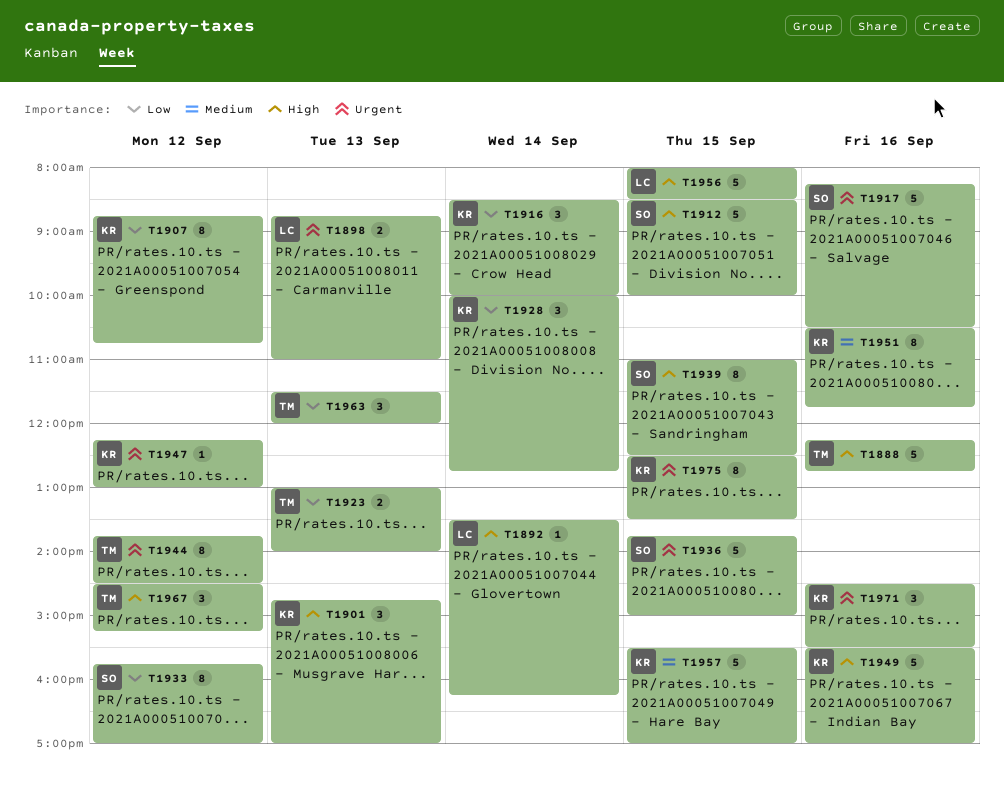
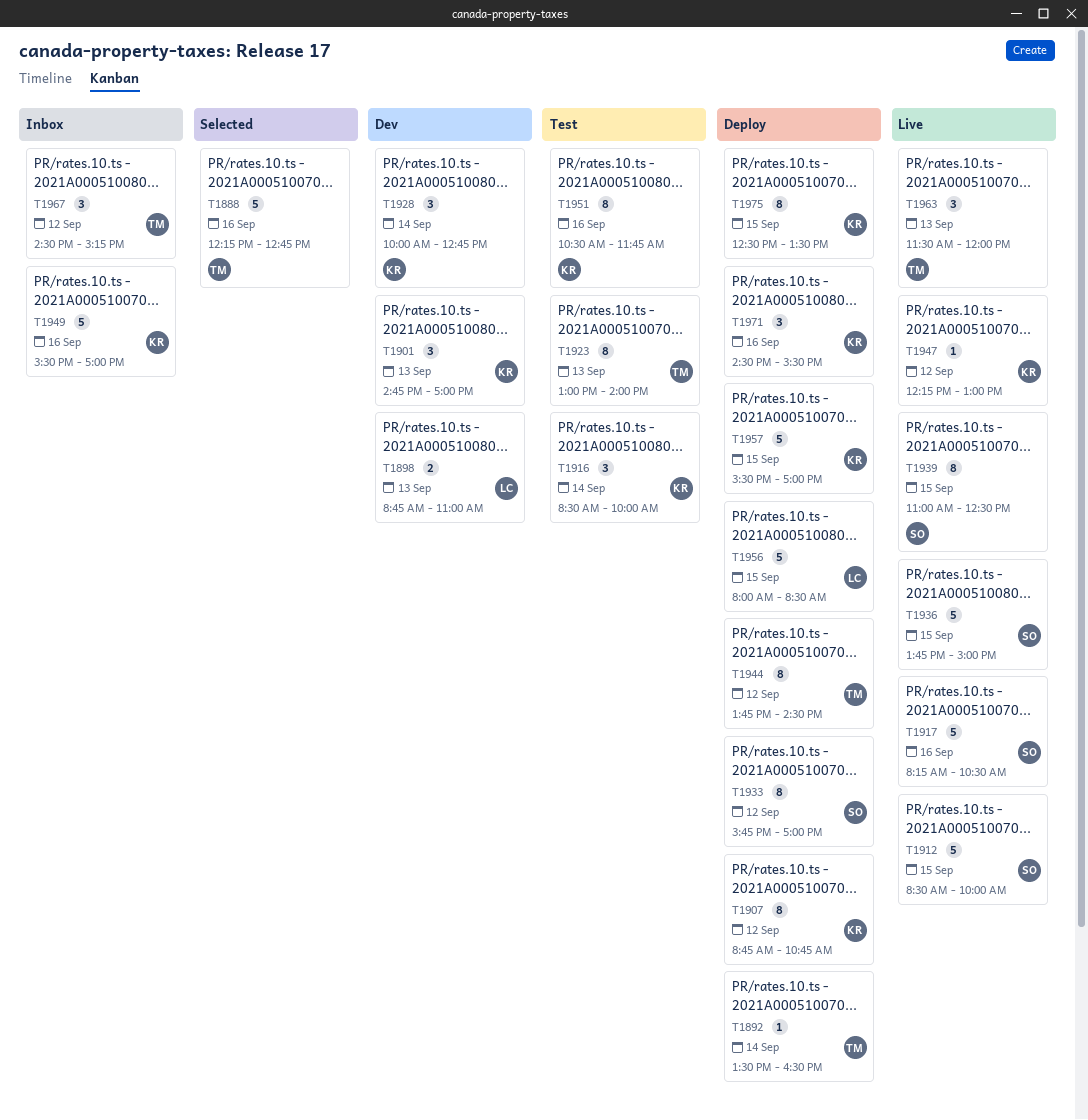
T1892, owner: LC -> TM
T1892, ends: 16:15 -> 16:30
T1923, estimate: 2 -> 8

